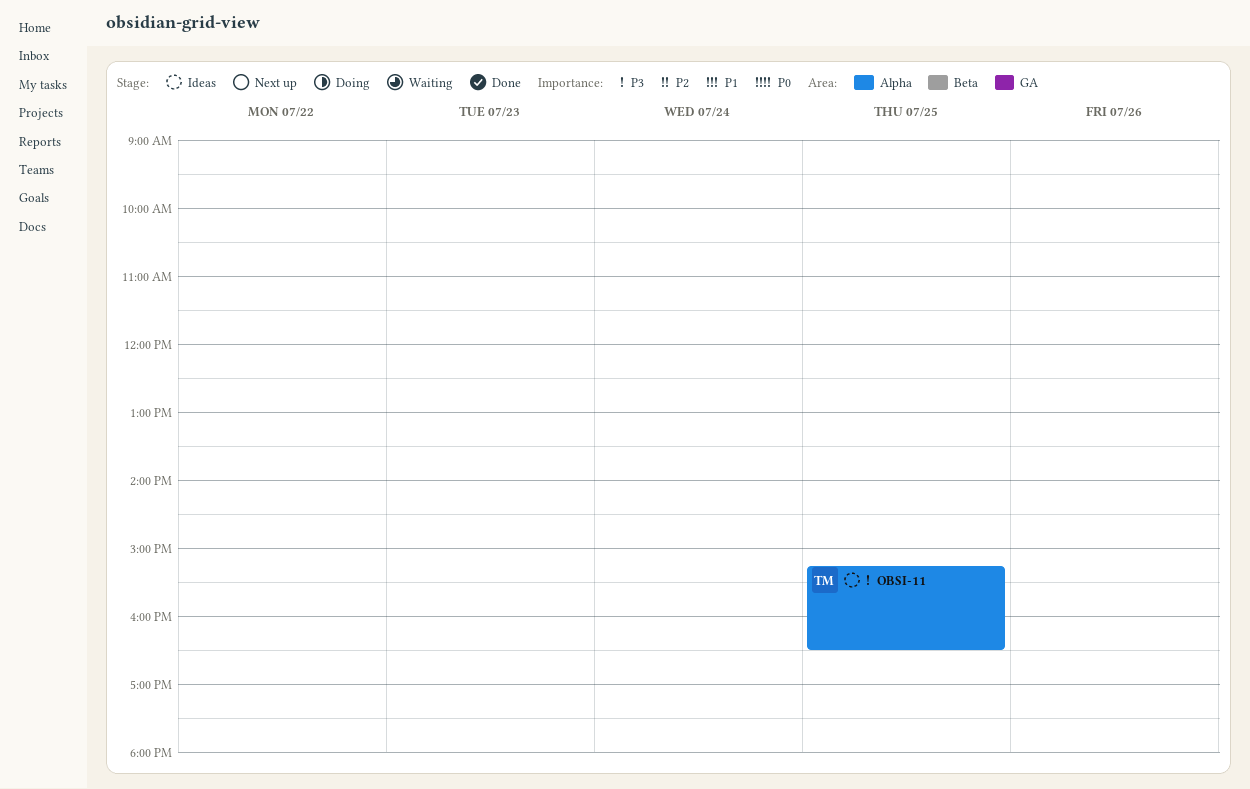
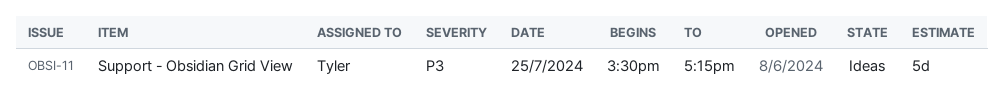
OBSI-11, begins: 15:15 -> 15:30
OBSI-11, ends: 16:30 -> 17:15

